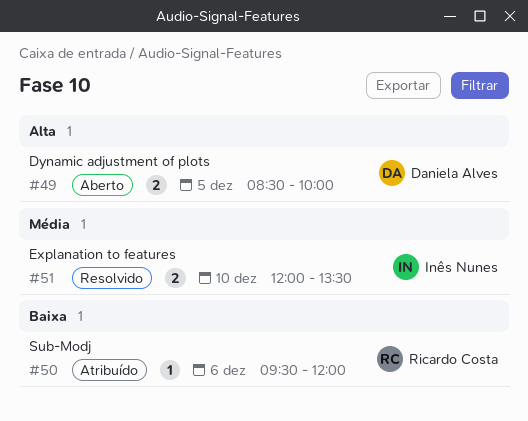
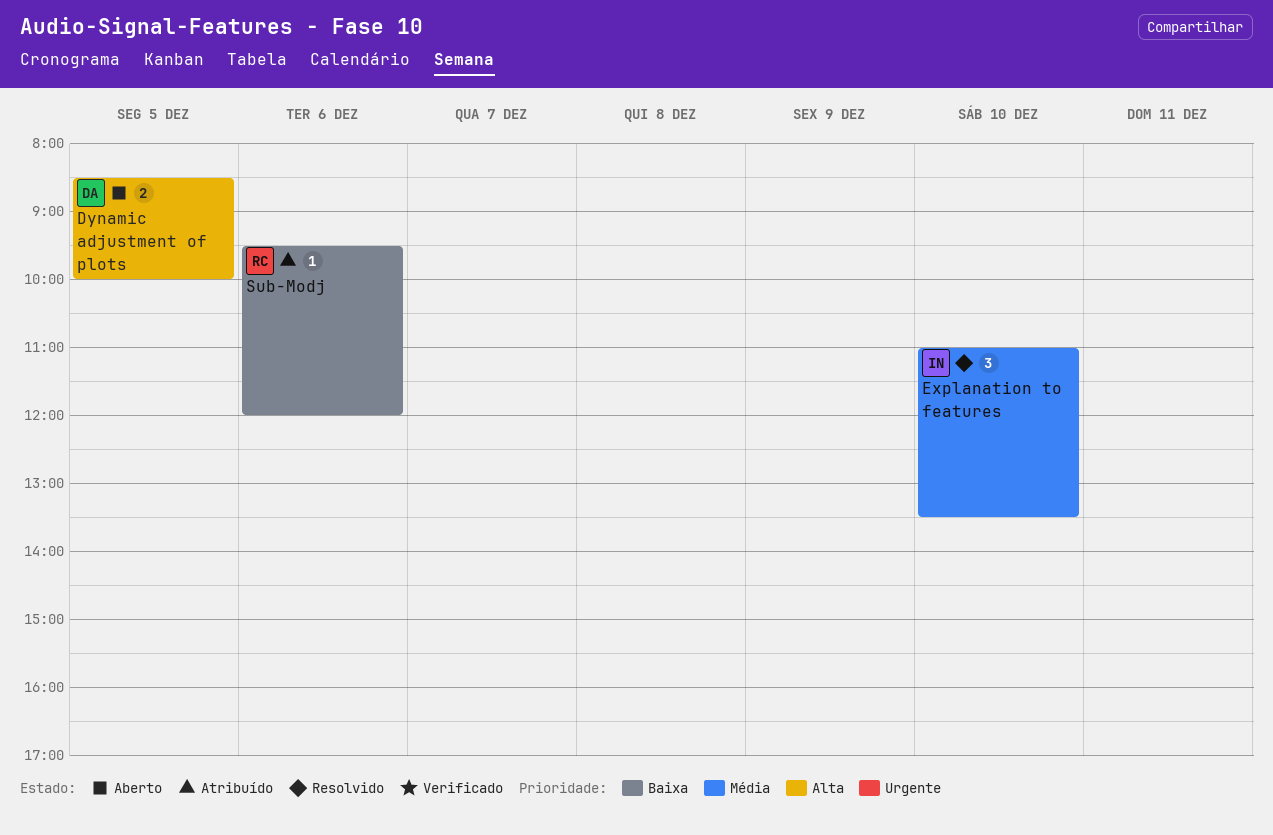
Explanation to features, estimate: 2 -> 3
Explanation to features, begins: 12:00 -> 11:00

